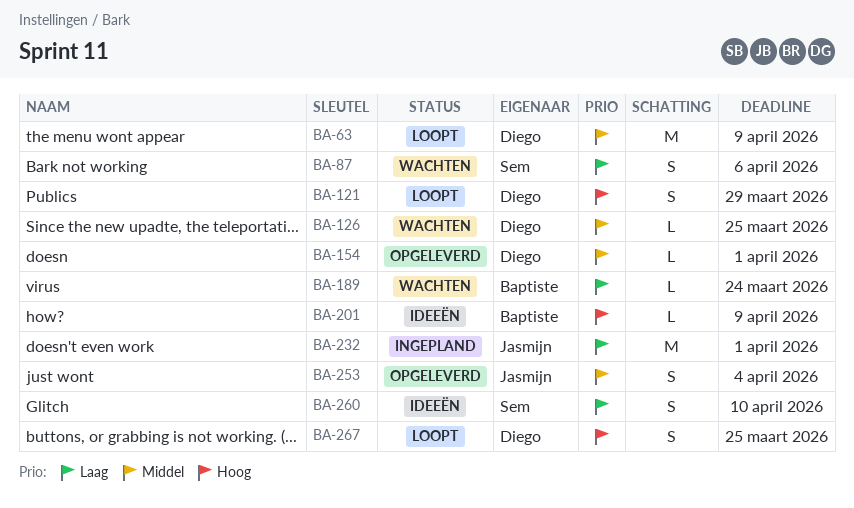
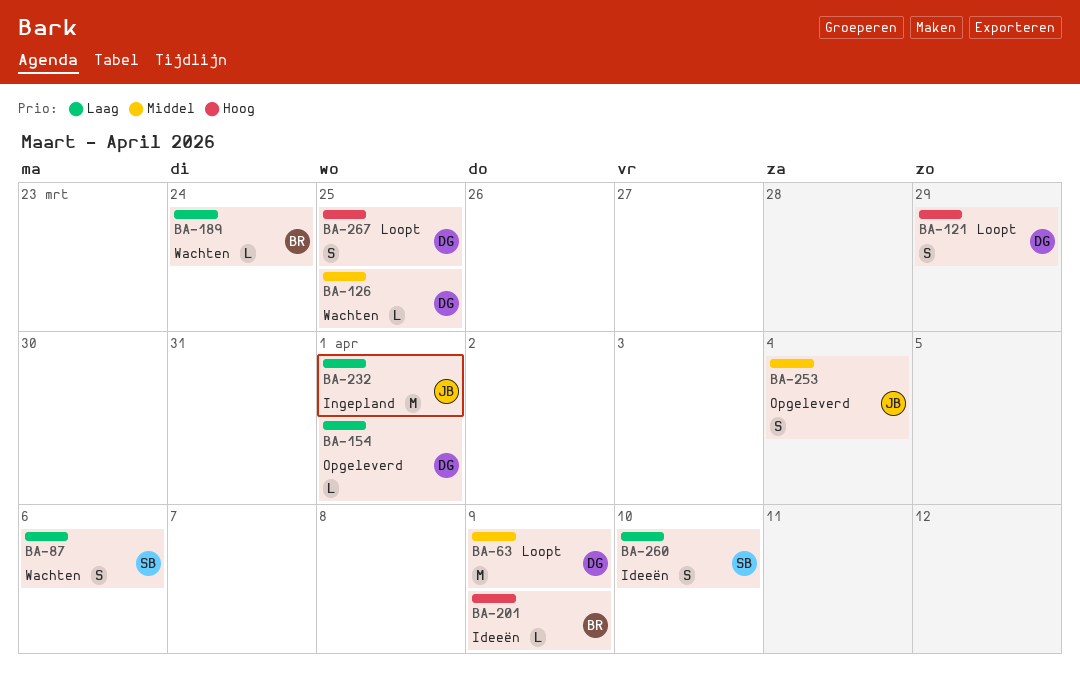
BA-154, priority: Middel -> Laag

